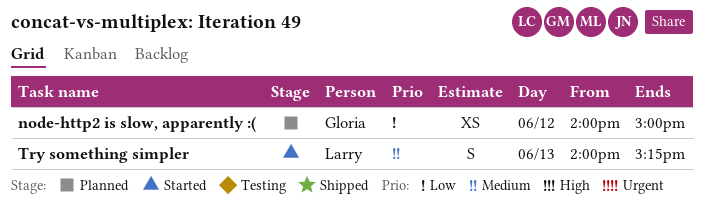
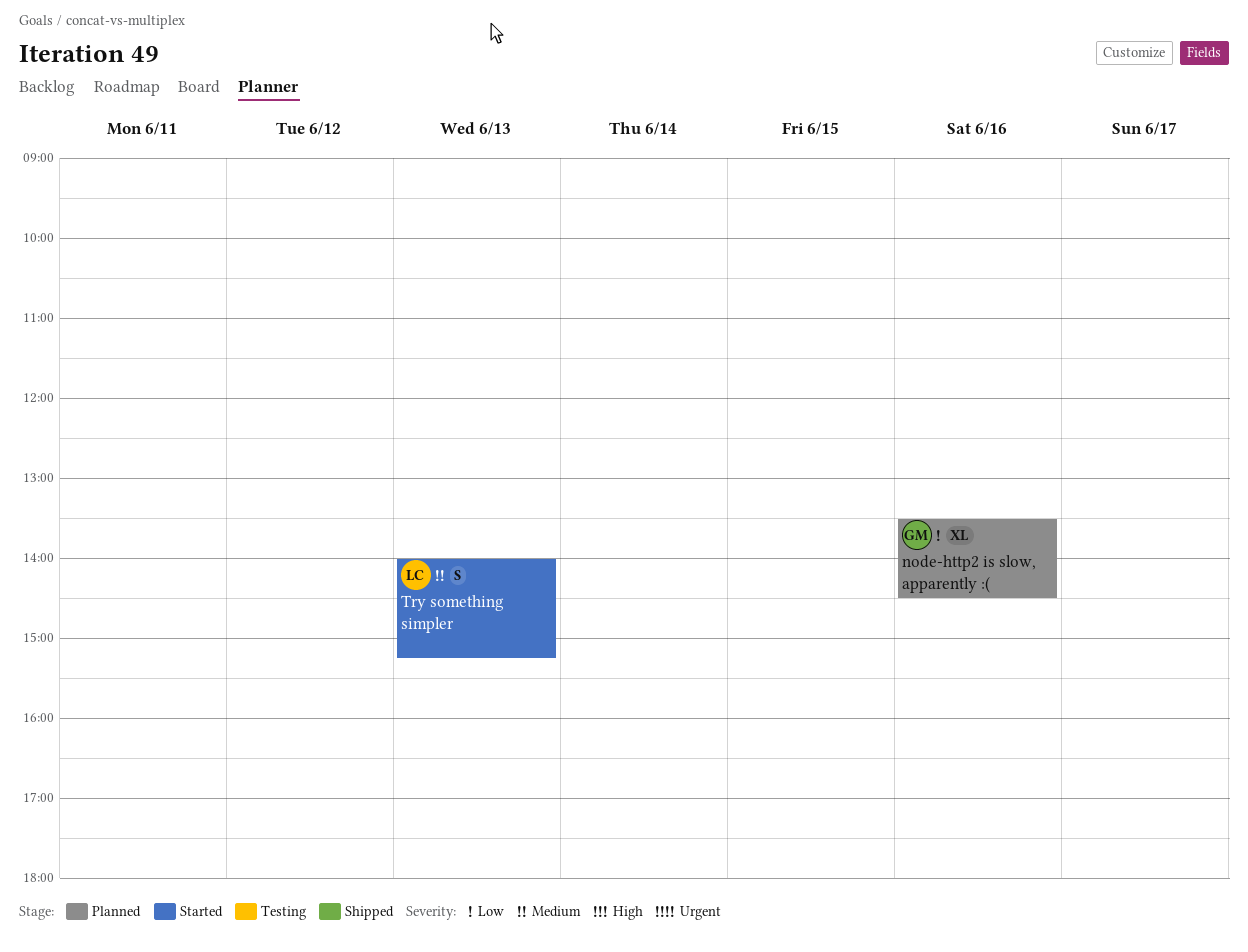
node-http2 is slow, apparently :(, estimate: XS -> XL
node-http2 is slow, apparently :(, day: Jun 12 -> Jun 16
node-http2 is slow, apparently :(, begins: 14:00 -> 13:30
node-http2 is slow, apparently :(, ends: 15:00 -> 14:30

